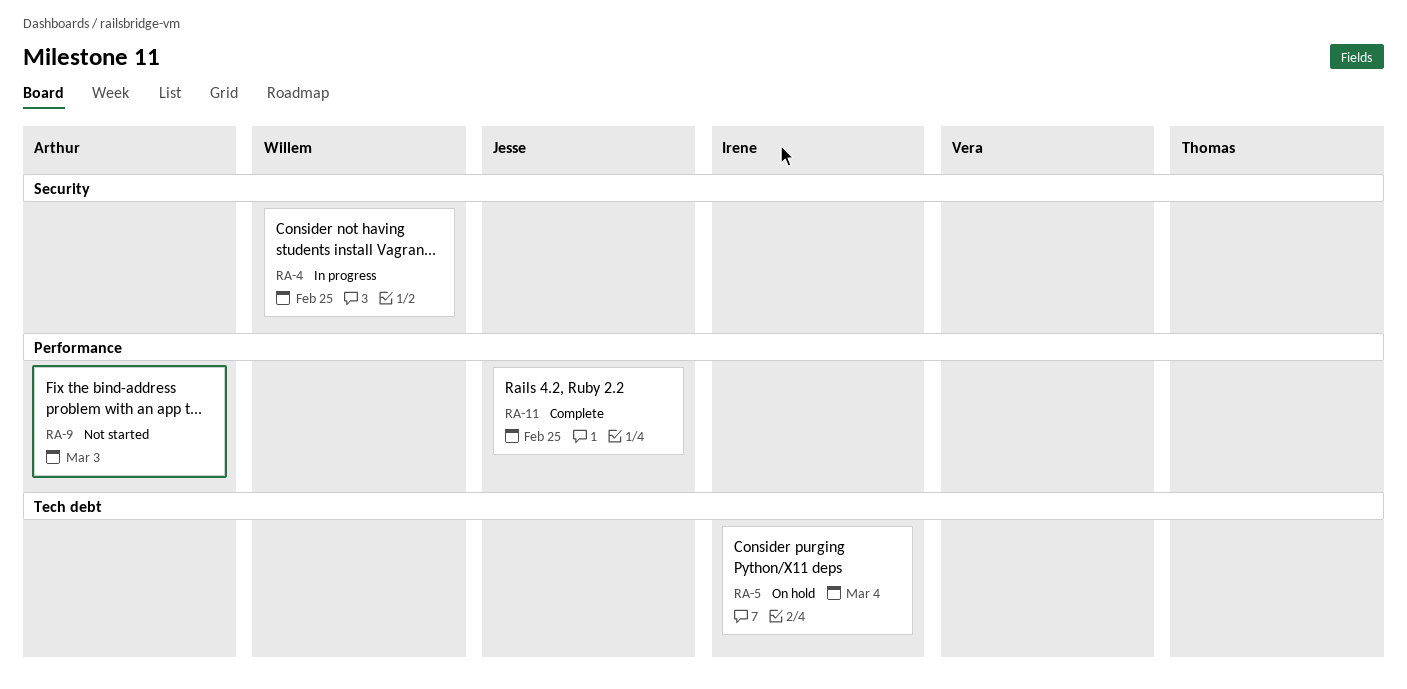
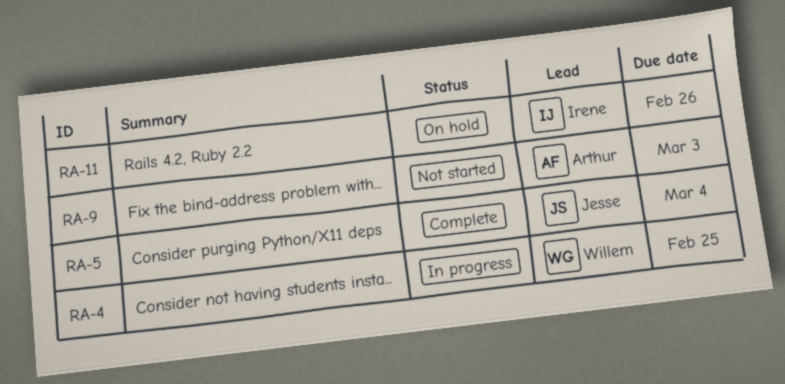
RA-5, status: On hold -> Complete
RA-5, owner: Irene -> Jesse
RA-11, status: Complete -> On hold
RA-11, owner: Jesse -> Irene
RA-11, due: Feb 25 -> Feb 26

